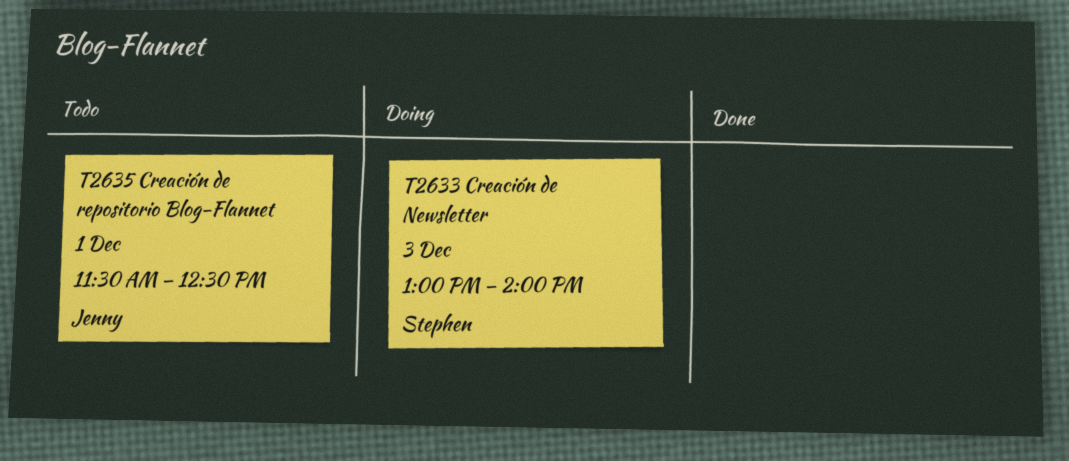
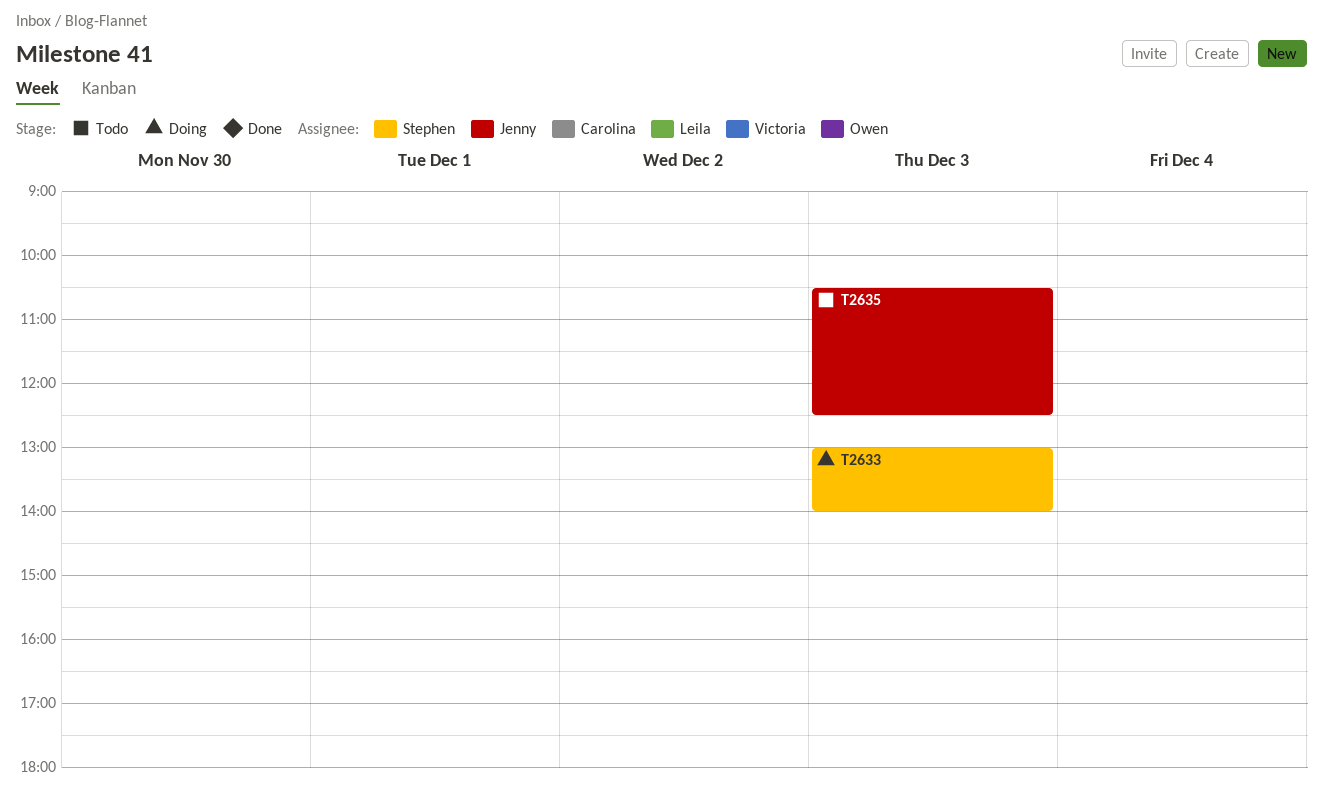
T2635, day: Dec 1 -> Dec 3
T2635, begins: 11:30 -> 10:30

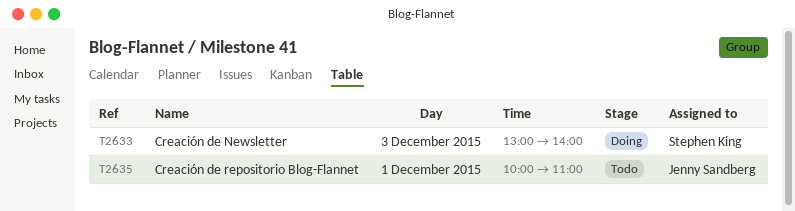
T2635, day: Dec 3 -> Dec 1
T2635, begins: 10:30 -> 10:00
T2635, ends: 12:30 -> 11:00

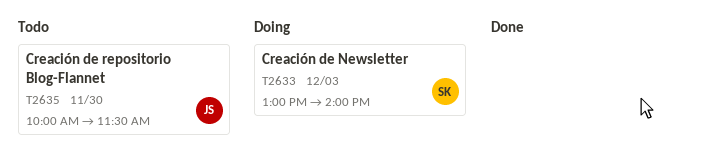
T2635, day: Dec 1 -> Nov 30
T2635, ends: 11:00 -> 11:30

